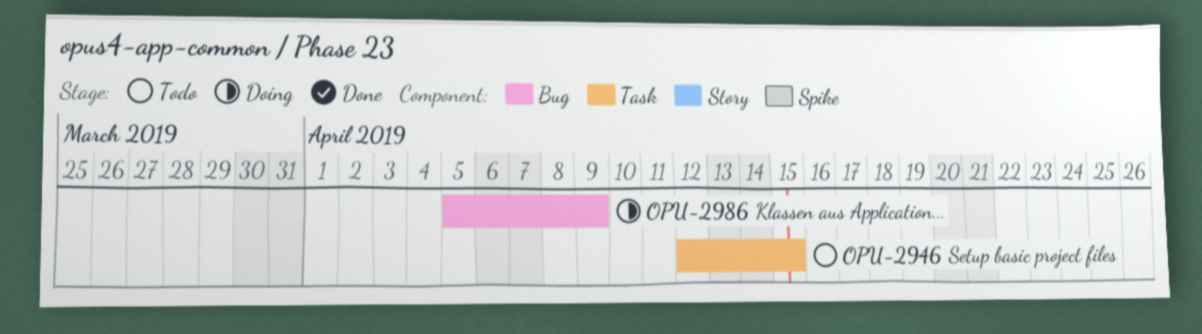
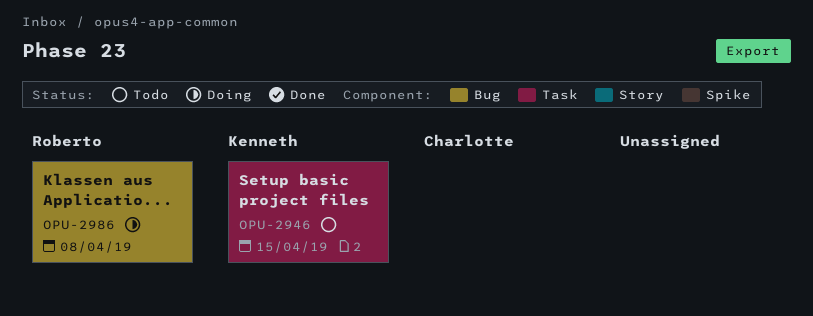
OPU-2986, due: Apr 9 -> Apr 8

